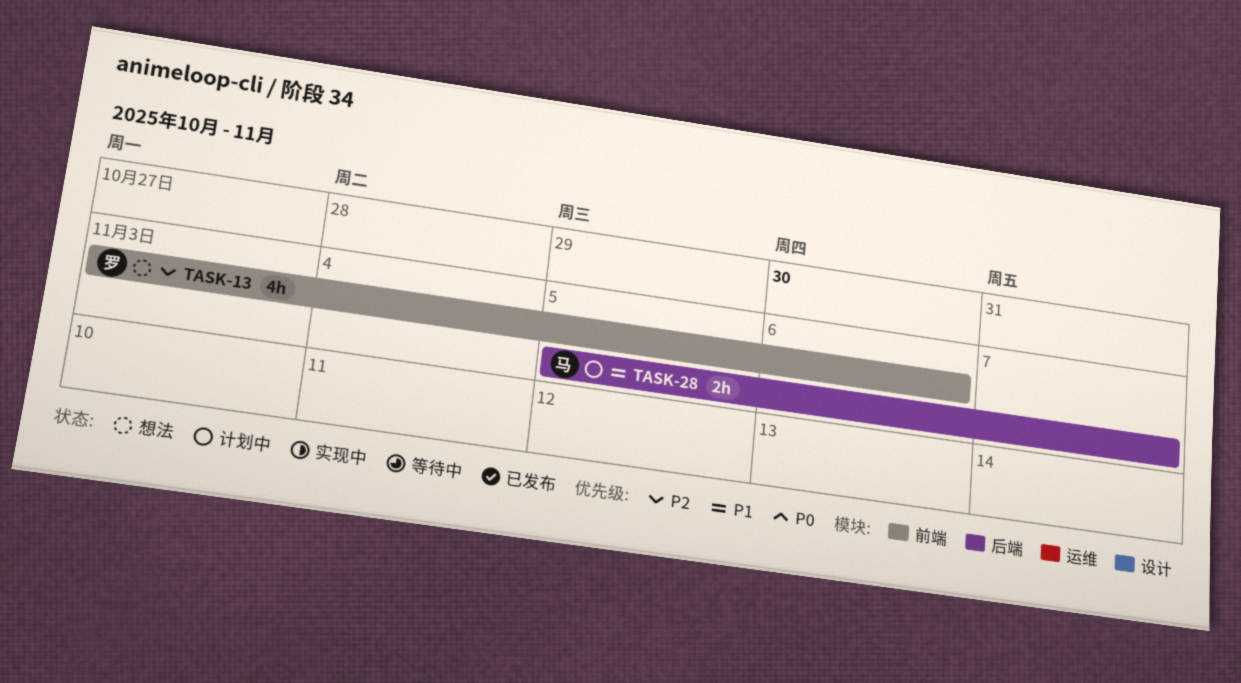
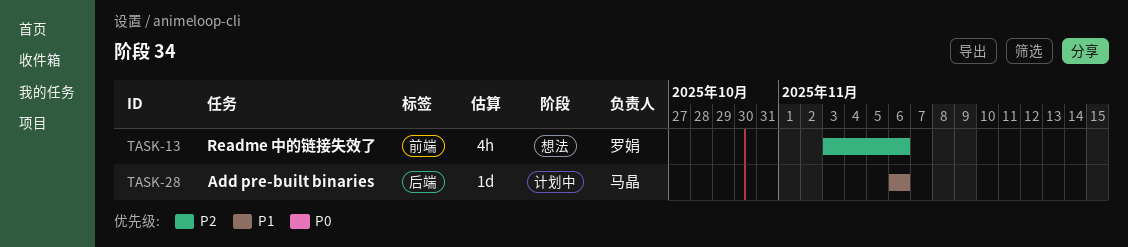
TASK-28, estimate: 2h -> 1d
TASK-28, start: Nov 5 -> Nov 6
TASK-28, due: Nov 7 -> Nov 6

